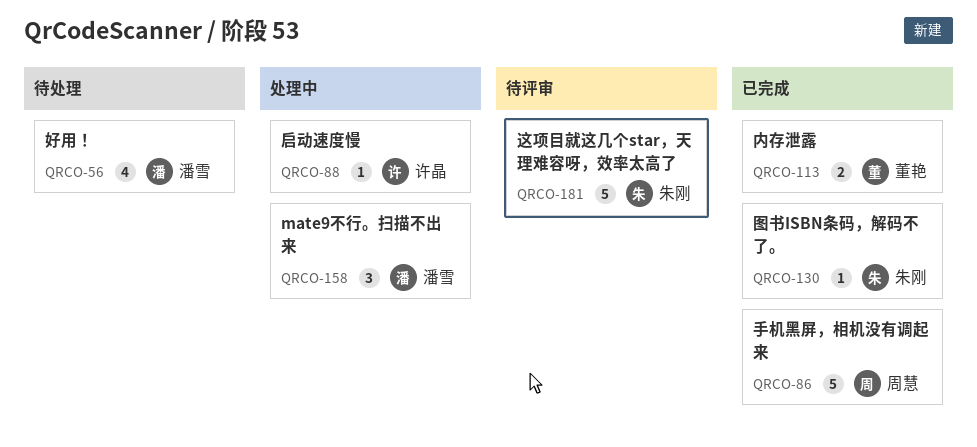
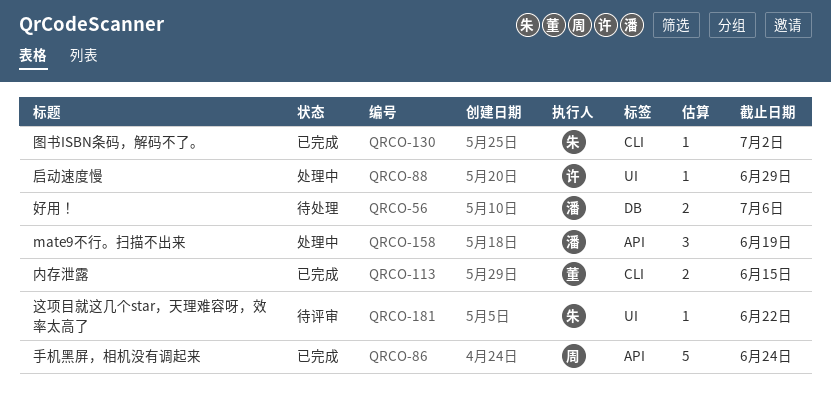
QRCO-56, estimate: 4 -> 2
QRCO-181, estimate: 5 -> 1

